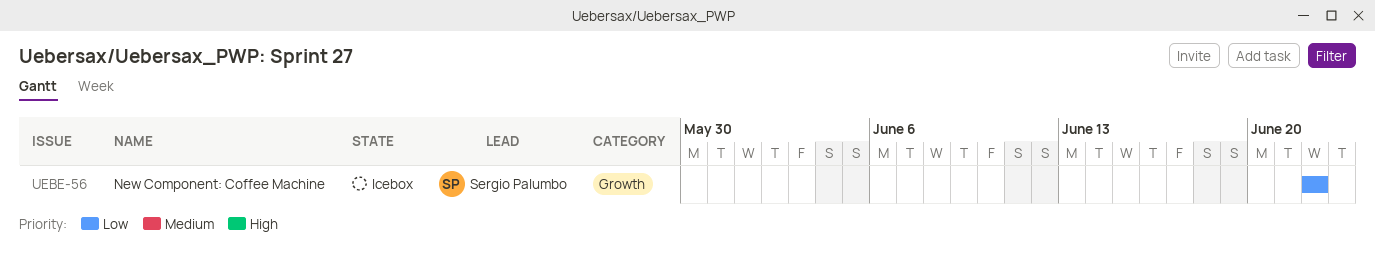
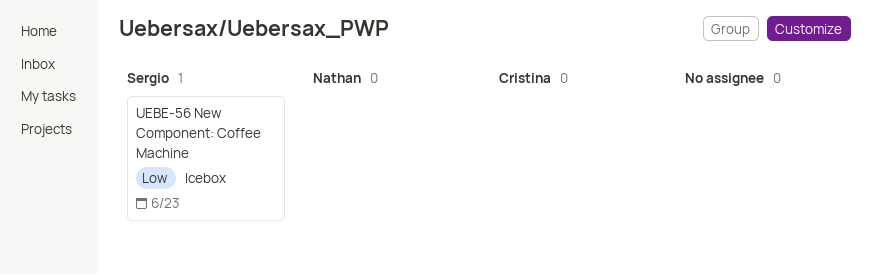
UEBE-56, due: Jun 22 -> Jun 23

